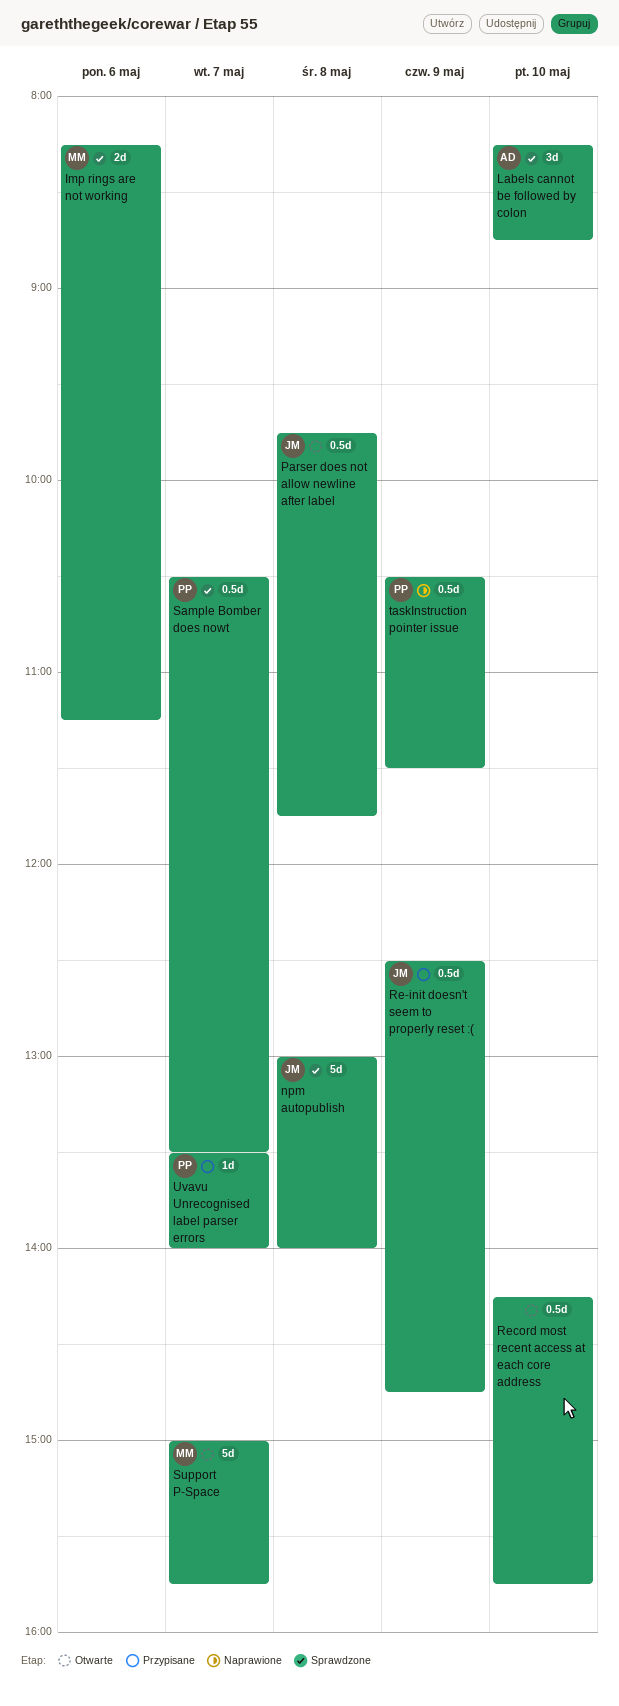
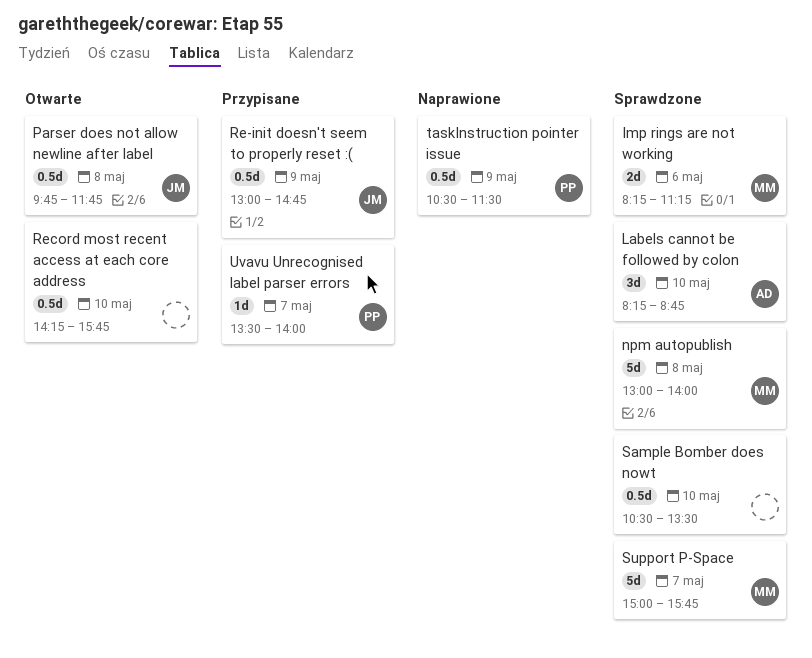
npm autopublish, owner: JM -> MM
Re-init doesn't seem to properly reset :(, begins: 12:30 -> 13:00
Sample Bomber does nowt, owner: PP -> none
Sample Bomber does nowt, day: May 7 -> May 10
Support P-Space, status: Otwarte -> Sprawdzone

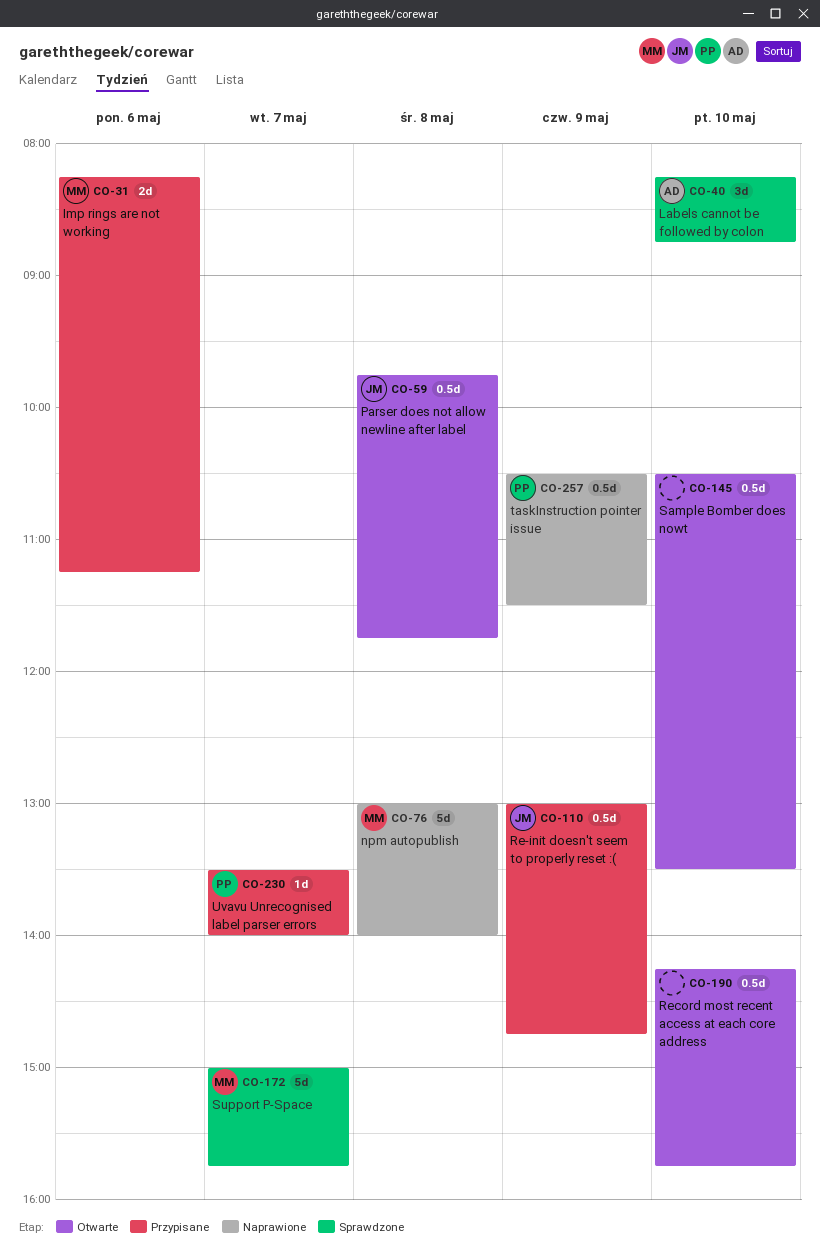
Imp rings are not working, status: Sprawdzone -> Przypisane
npm autopublish, status: Sprawdzone -> Naprawione
Sample Bomber does nowt, status: Sprawdzone -> Otwarte

